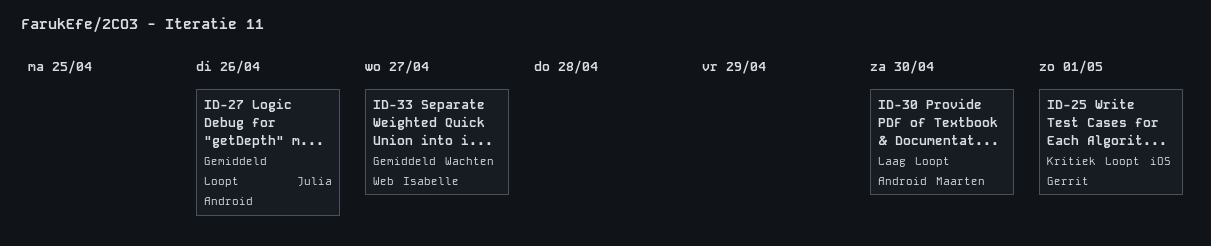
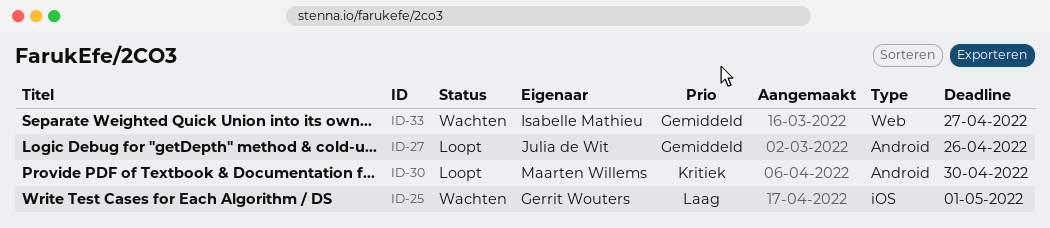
ID-25, status: Loopt -> Wachten
ID-25, priority: Kritiek -> Laag
ID-30, priority: Laag -> Kritiek

